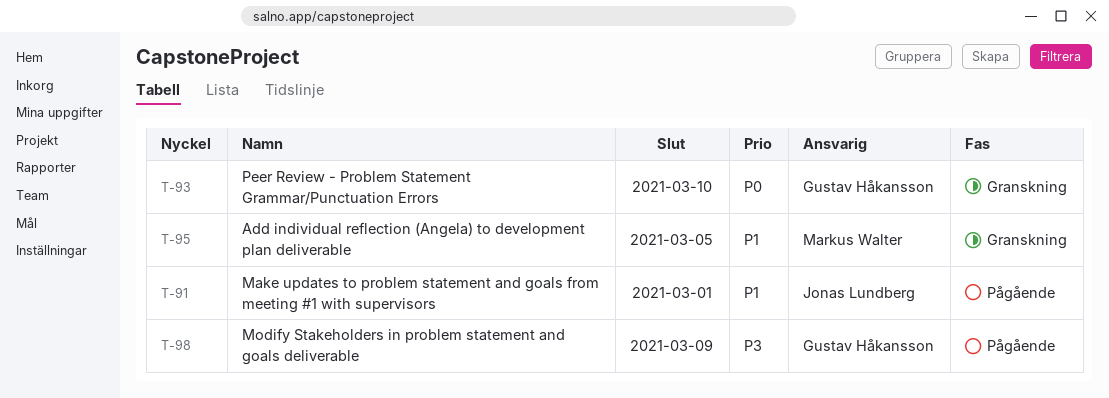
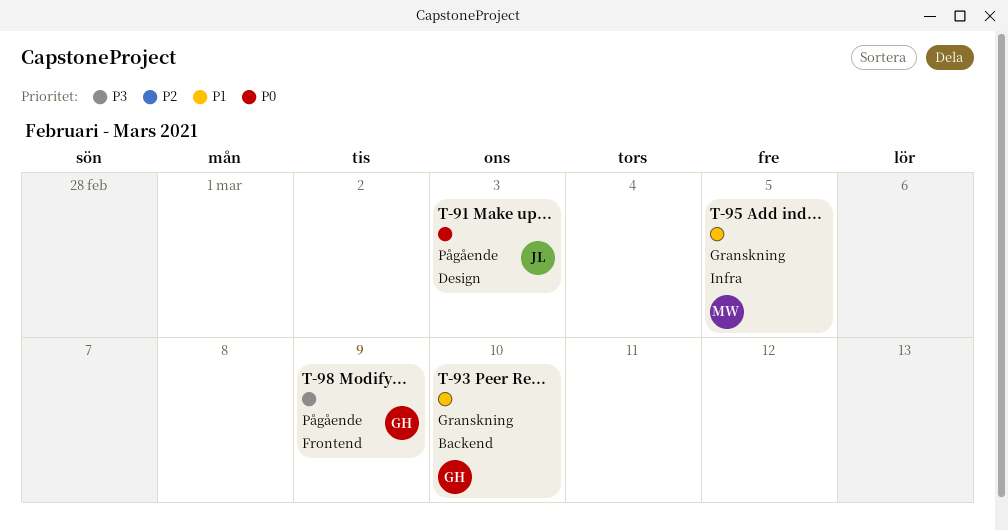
T-91, priority: P1 -> P0
T-91, due: Mar 1 -> Mar 3
T-93, priority: P0 -> P1

